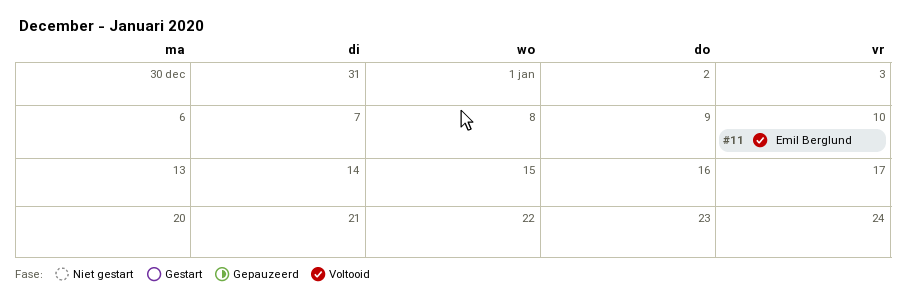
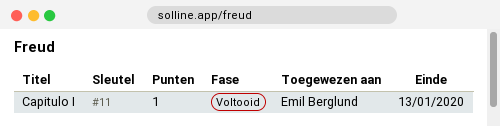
#11, due: Jan 10 -> Jan 13

